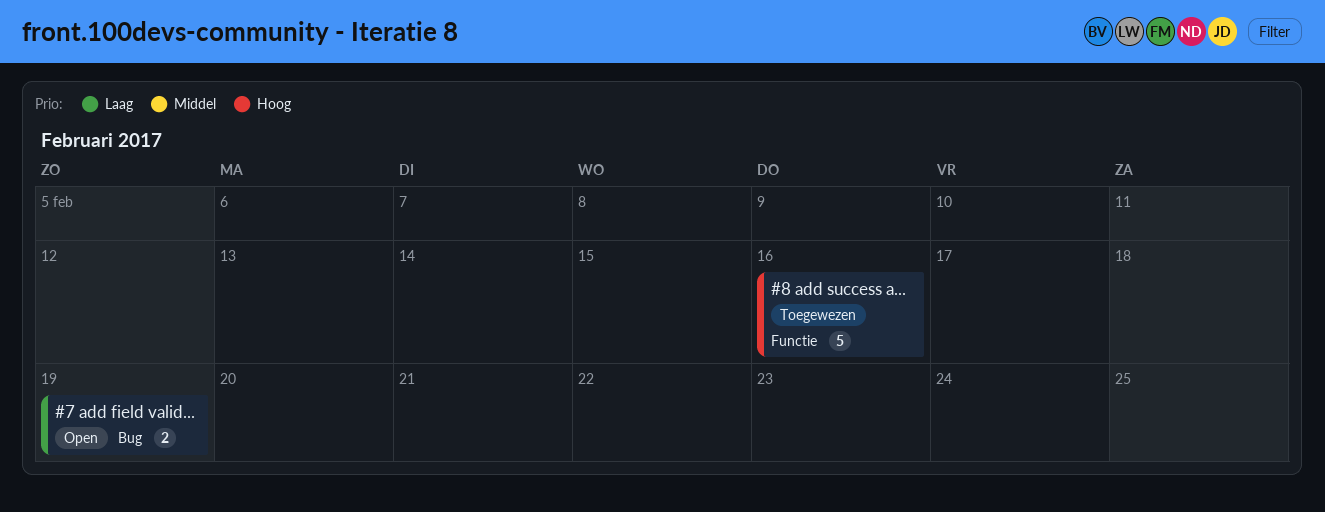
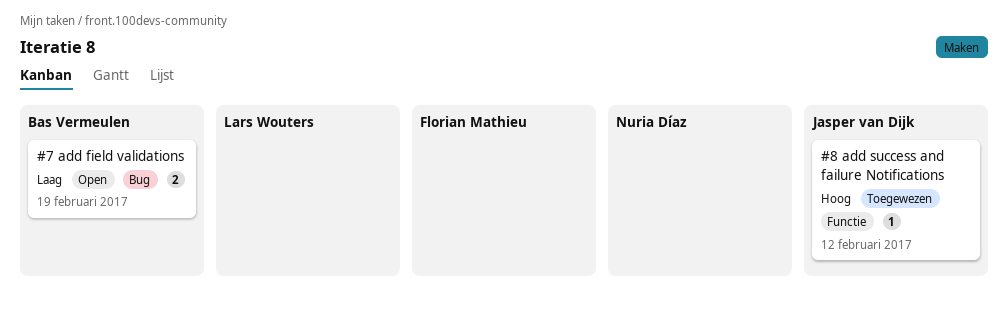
#8, estimate: 5 -> 1
#8, due: Feb 16 -> Feb 12

